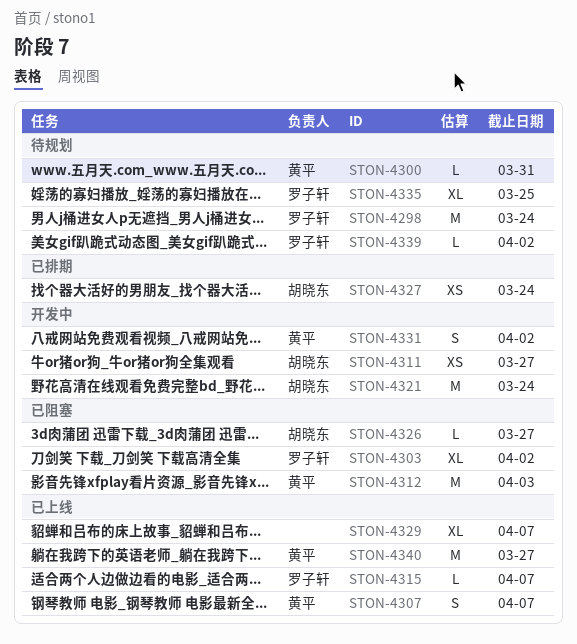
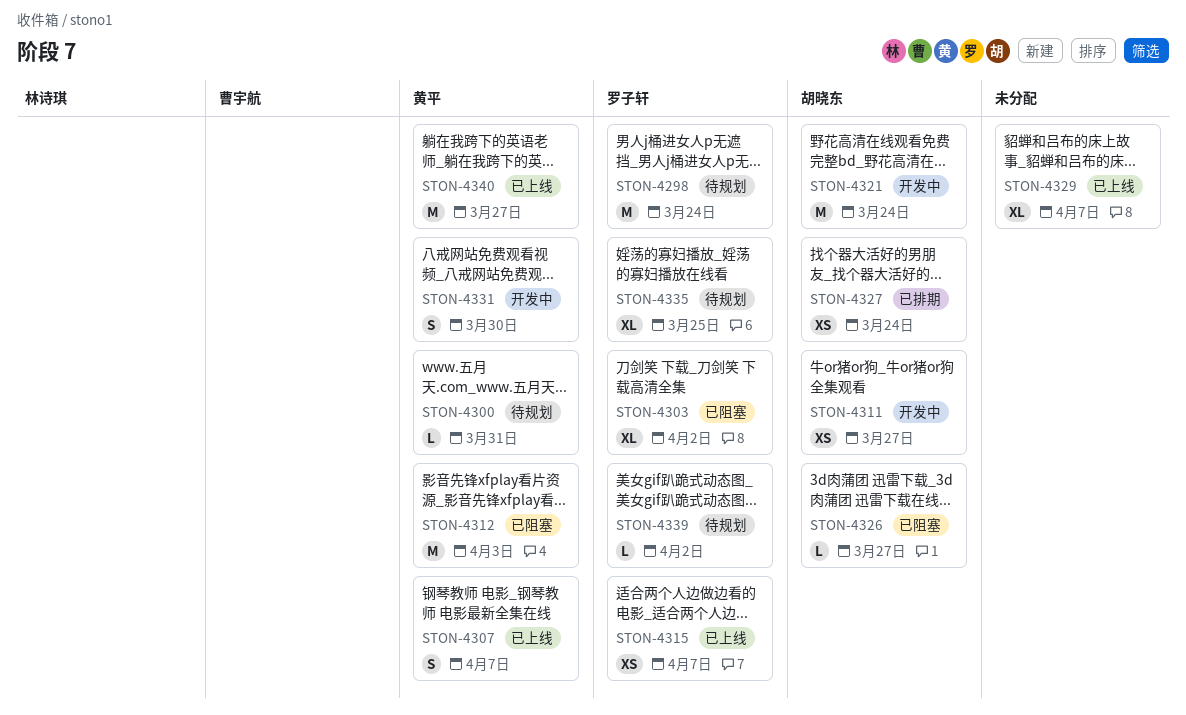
STON-4315, estimate: L -> XS
STON-4331, due: Apr 2 -> Mar 30

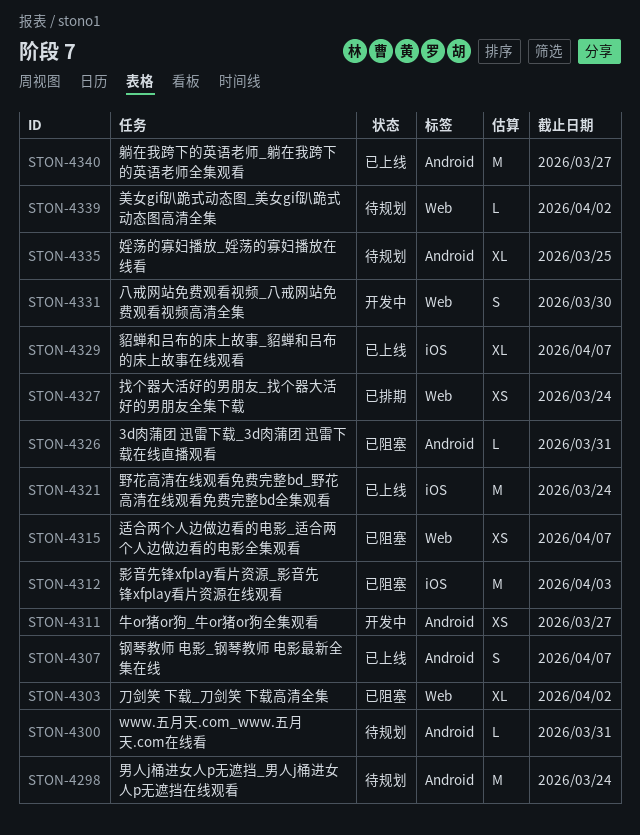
STON-4315, status: 已上线 -> 已阻塞
STON-4321, status: 开发中 -> 已上线
STON-4326, due: Mar 27 -> Mar 31

